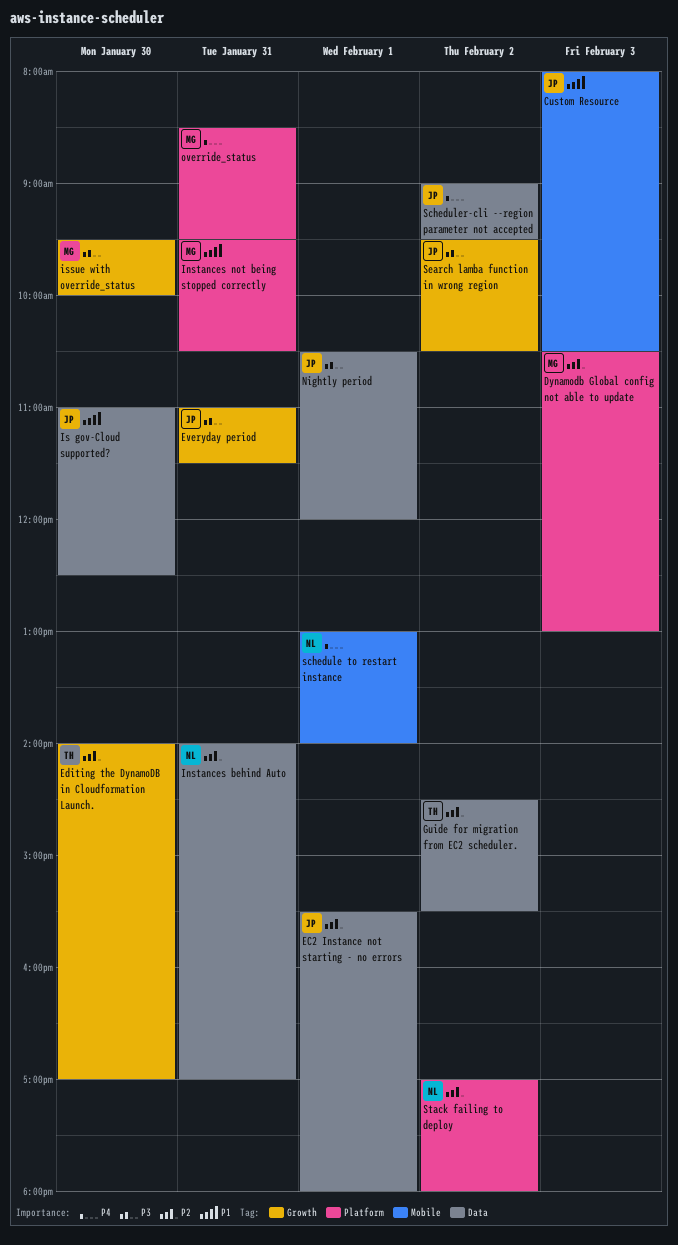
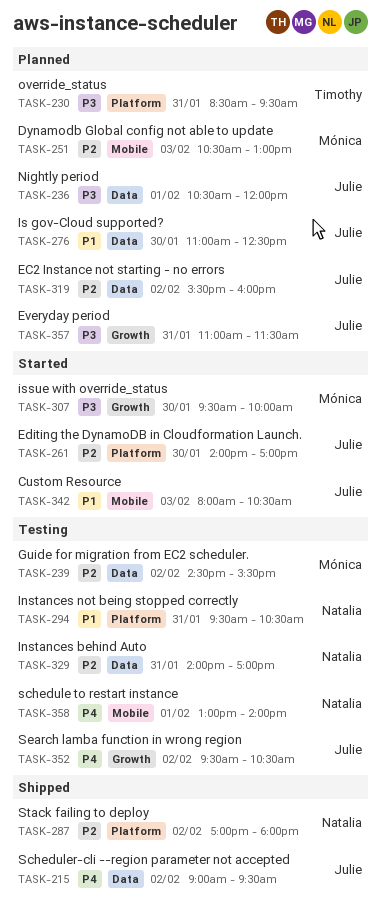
Dynamodb Global config not able to update, label: Platform -> Mobile
EC2 Instance not starting - no errors, day: Feb 1 -> Feb 2
EC2 Instance not starting - no errors, ends: 18:00 -> 16:00
Editing the DynamoDB in Cloudformation Launch., owner: Timothy -> Julie
Editing the DynamoDB in Cloudformation Launch., label: Growth -> Platform
Guide for migration from EC2 scheduler., owner: Timothy -> Mónica
Instances not being stopped correctly, owner: Mónica -> Natalia
override_status, owner: Mónica -> Timothy
override_status, priority: P4 -> P3
Search lamba function in wrong region, priority: P3 -> P4

